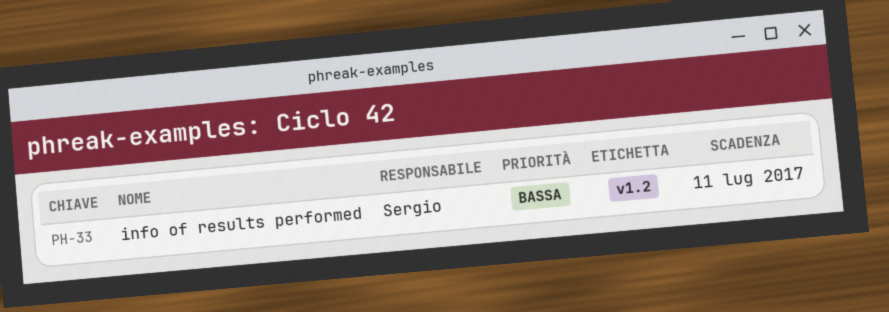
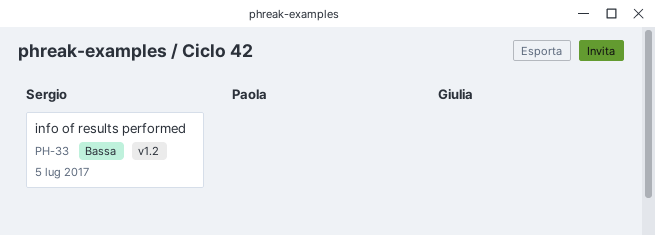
PH-33, due: Jul 11 -> Jul 5

